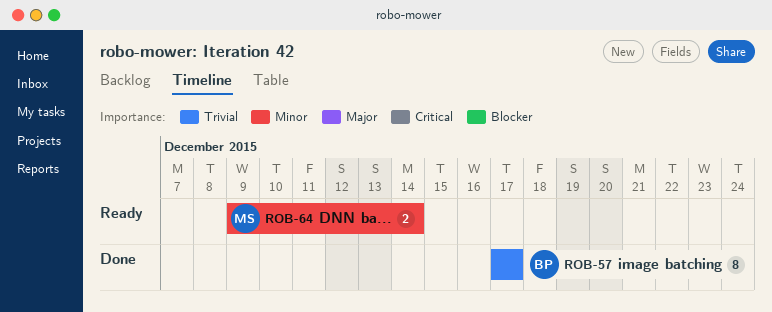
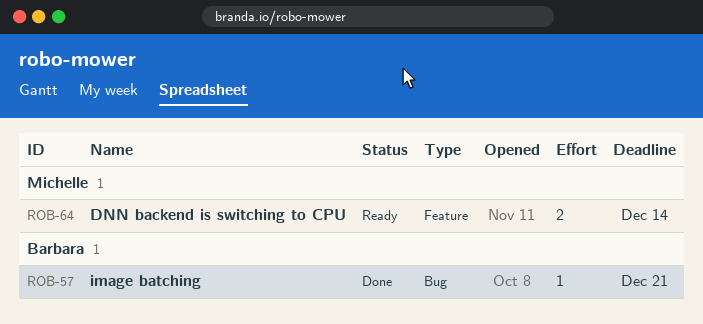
ROB-57, estimate: 8 -> 1
ROB-57, due: Dec 17 -> Dec 21

